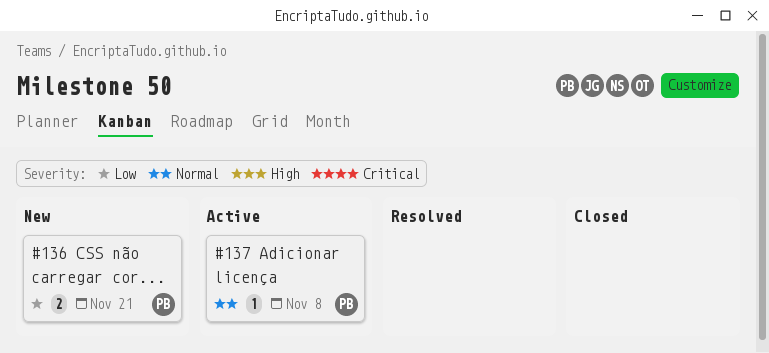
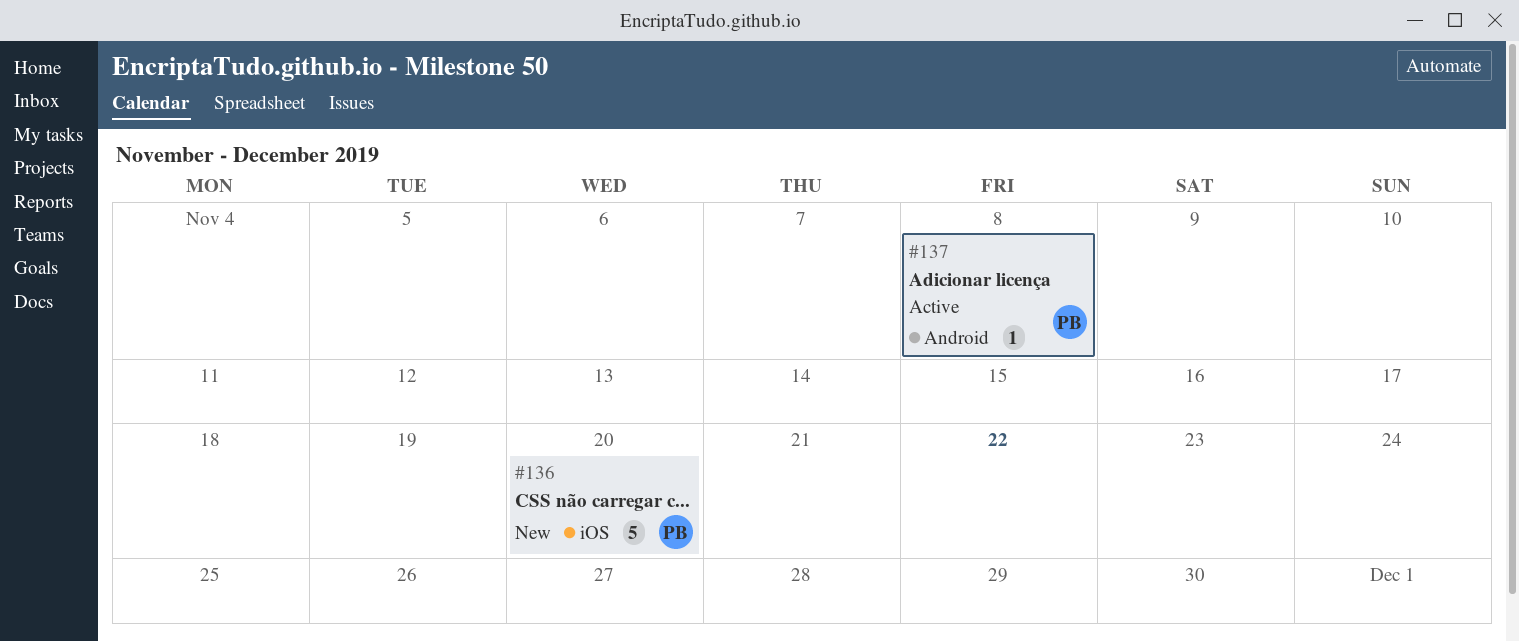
#136, estimate: 2 -> 5
#136, due: Nov 21 -> Nov 20

